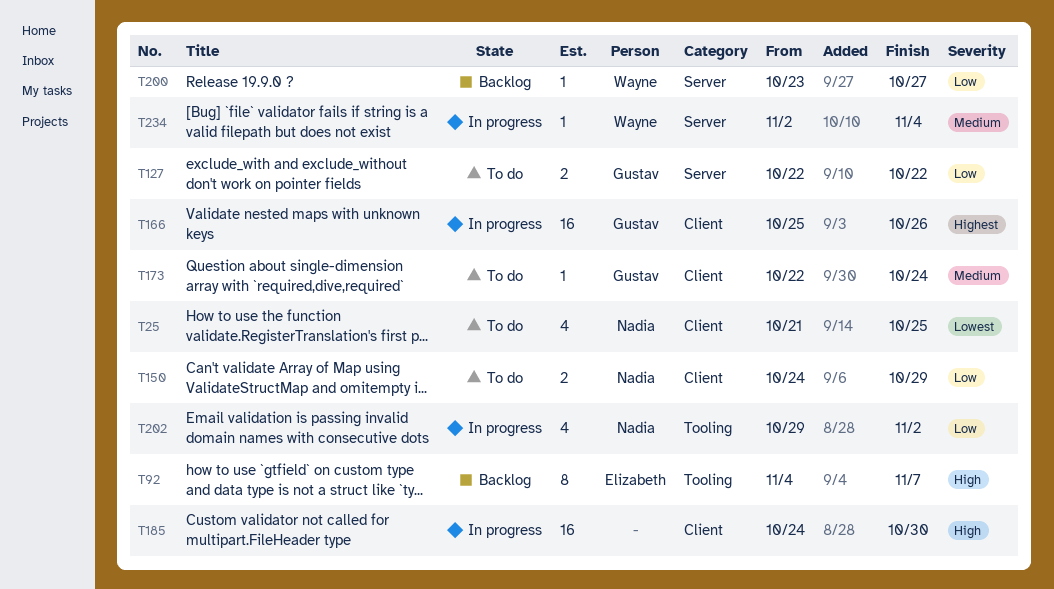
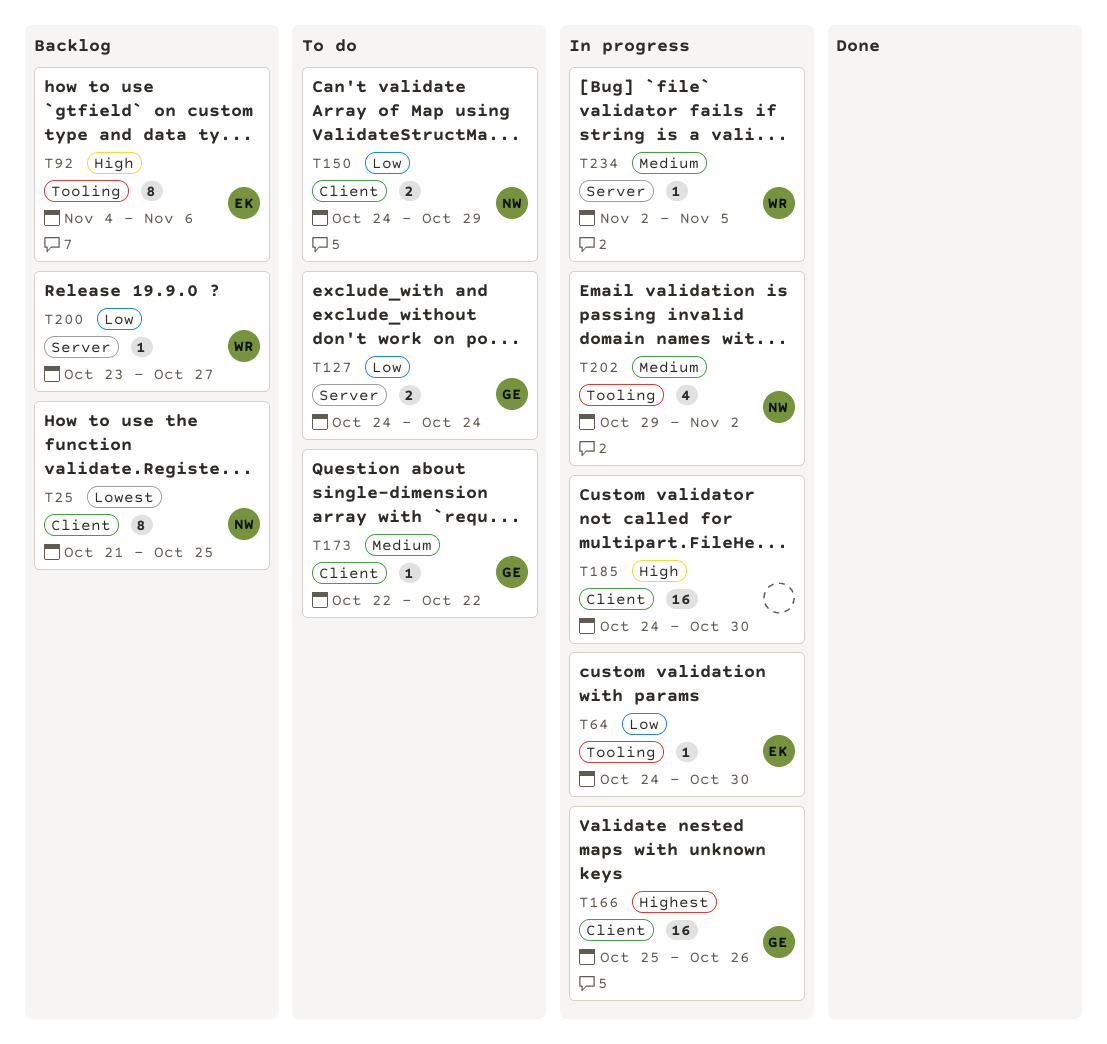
T25, status: To do -> Backlog
T25, estimate: 4 -> 8
T64: none -> present
T92, due: Nov 7 -> Nov 6
T127, start: Oct 22 -> Oct 24
T127, due: Oct 22 -> Oct 24
T173, due: Oct 24 -> Oct 22
T202, priority: Low -> Medium
T234, due: Nov 4 -> Nov 5

